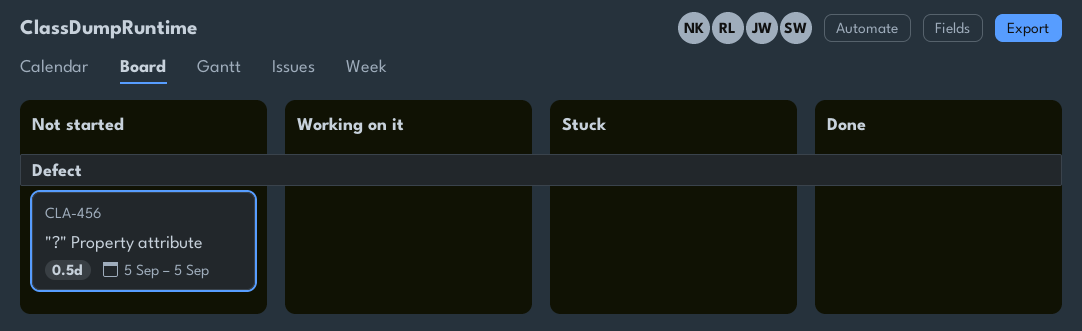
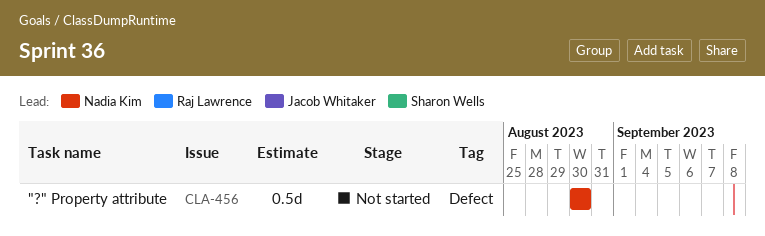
CLA-456, start: Sep 5 -> Aug 30
CLA-456, due: Sep 5 -> Aug 30

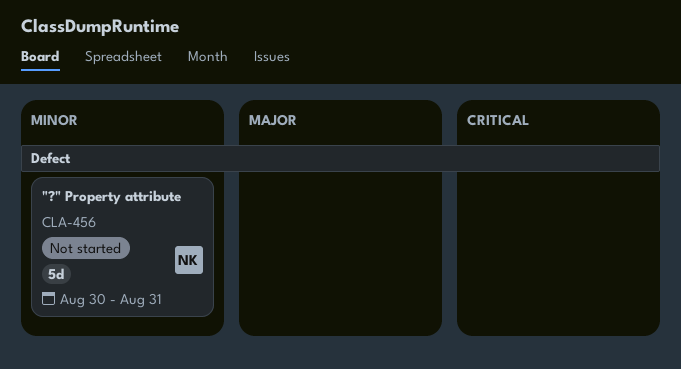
CLA-456, estimate: 0.5d -> 5d
CLA-456, due: Aug 30 -> Aug 31

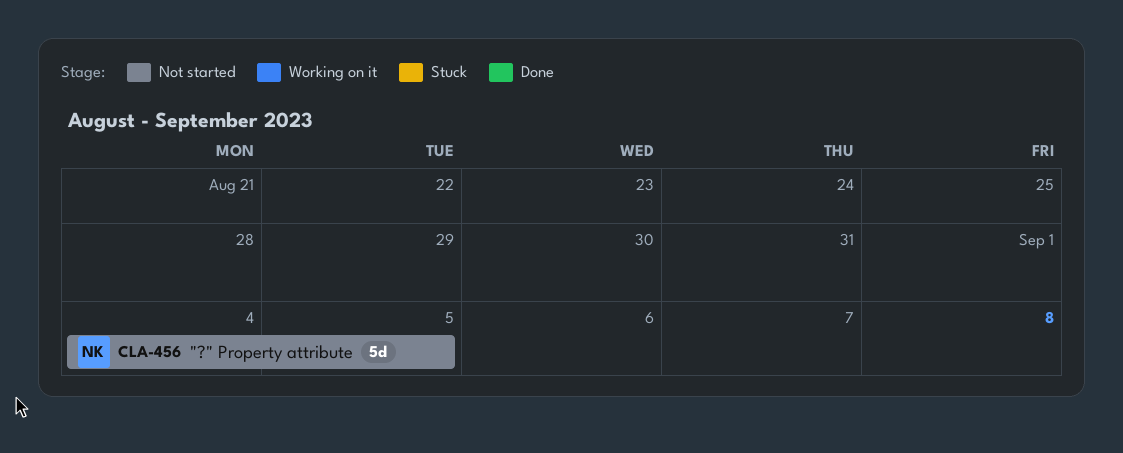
CLA-456, start: Aug 30 -> Sep 4
CLA-456, due: Aug 31 -> Sep 5

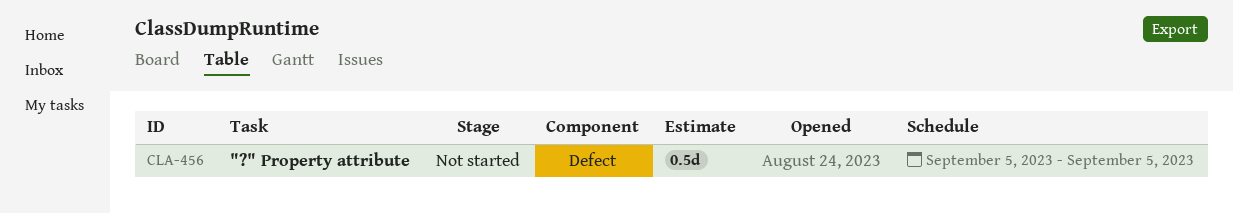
CLA-456, estimate: 5d -> 0.5d
CLA-456, start: Sep 4 -> Sep 5

